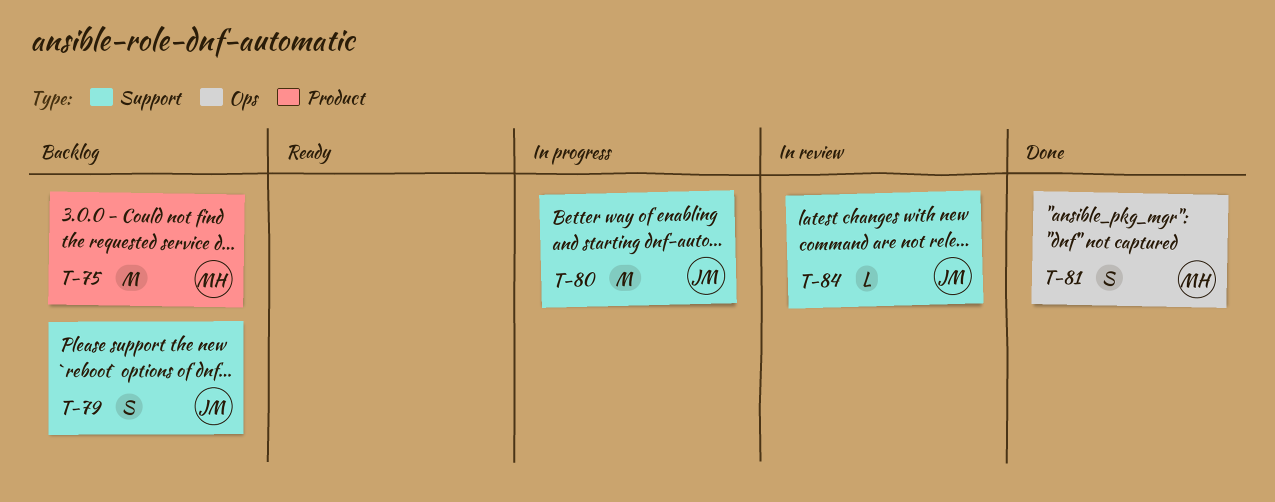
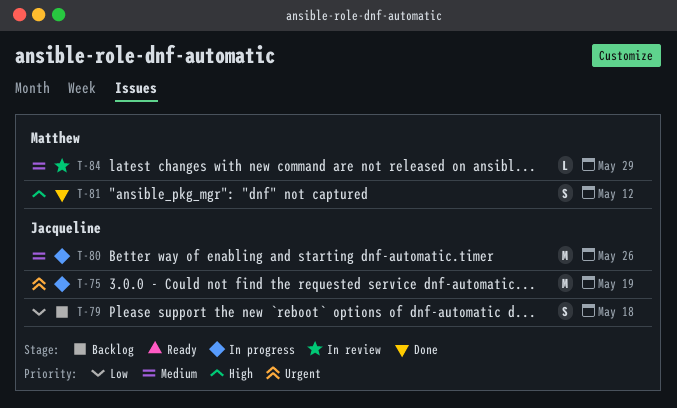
T-75, status: Backlog -> In progress
T-75, owner: Matthew -> Jacqueline
T-84, owner: Jacqueline -> Matthew

